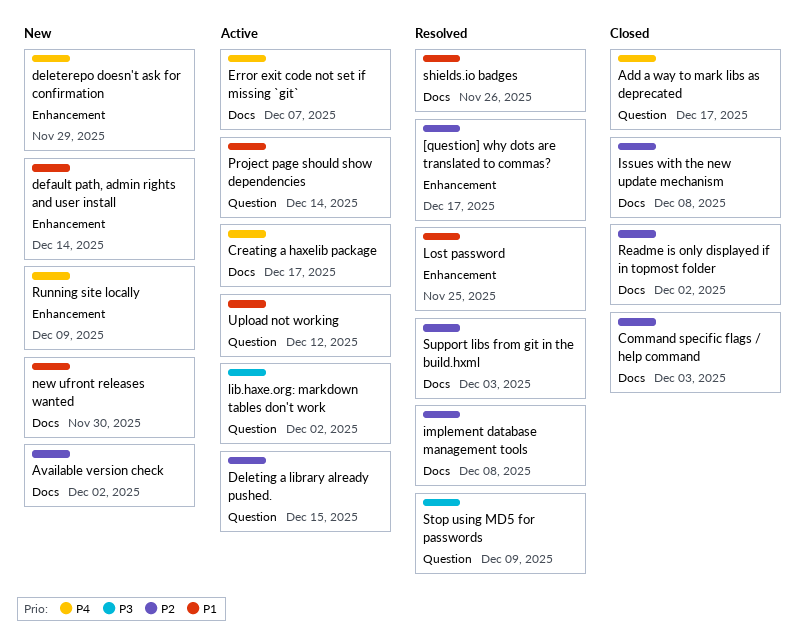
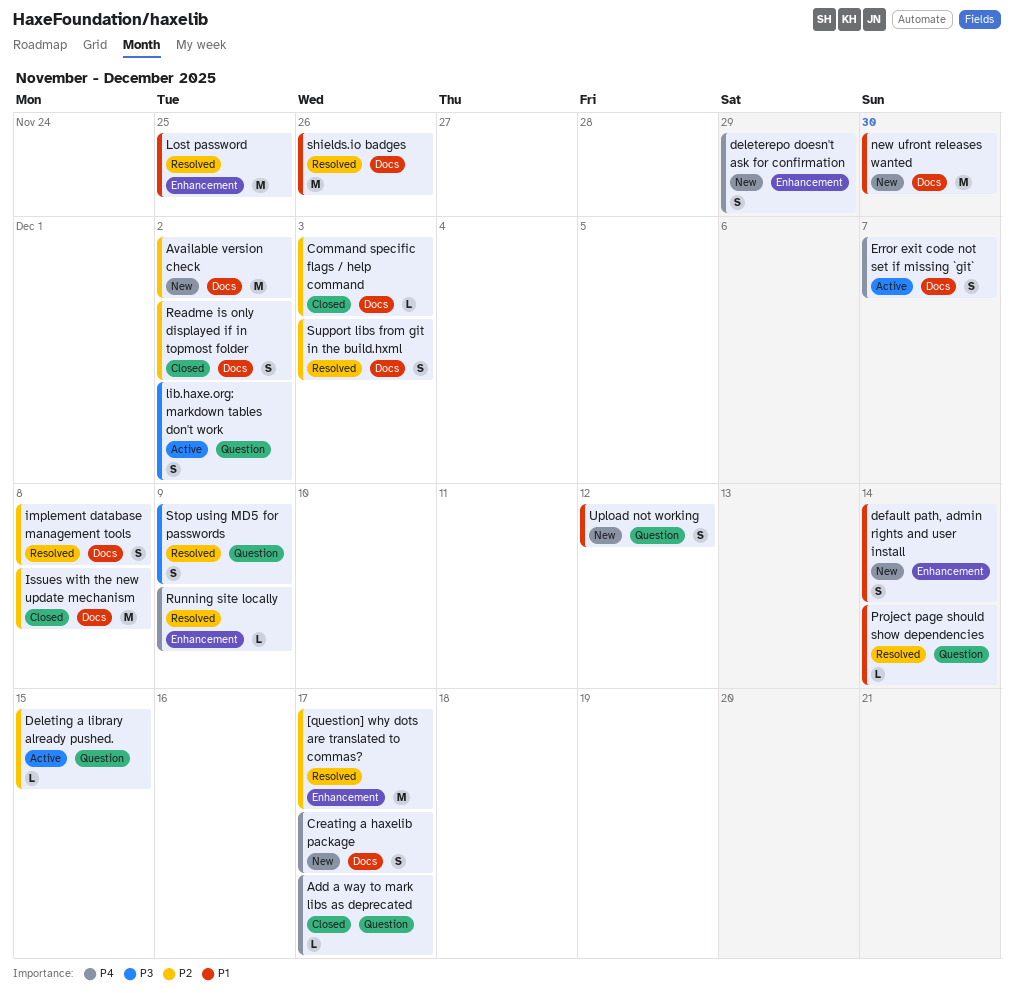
Creating a haxelib package, status: Active -> New
Project page should show dependencies, status: Active -> Resolved
Running site locally, status: New -> Resolved
Upload not working, status: Active -> New

